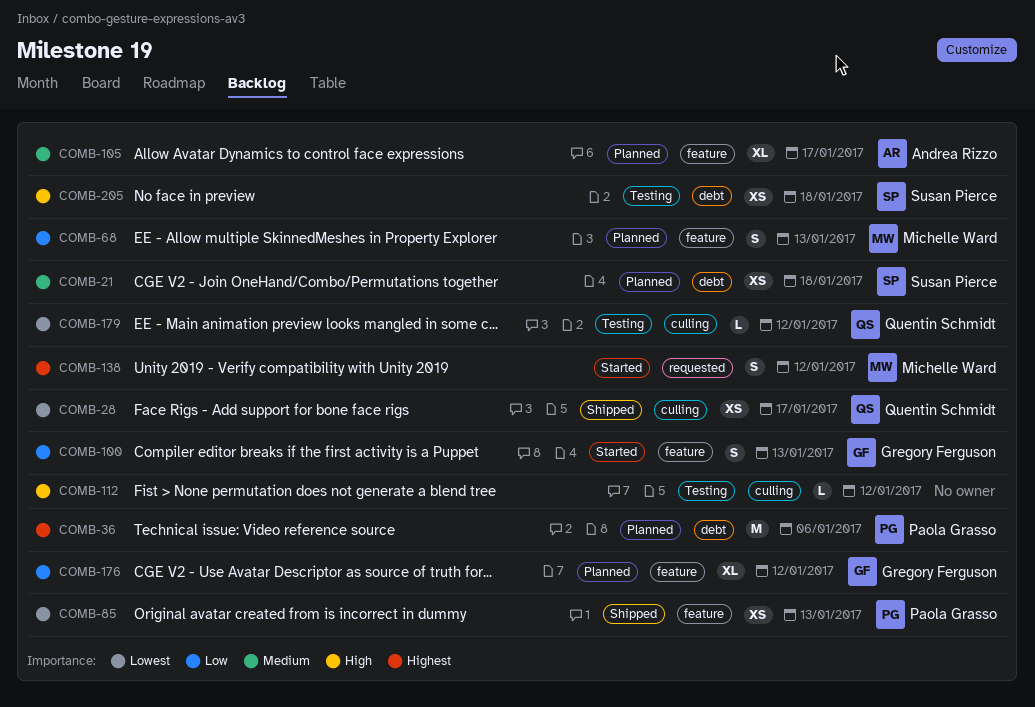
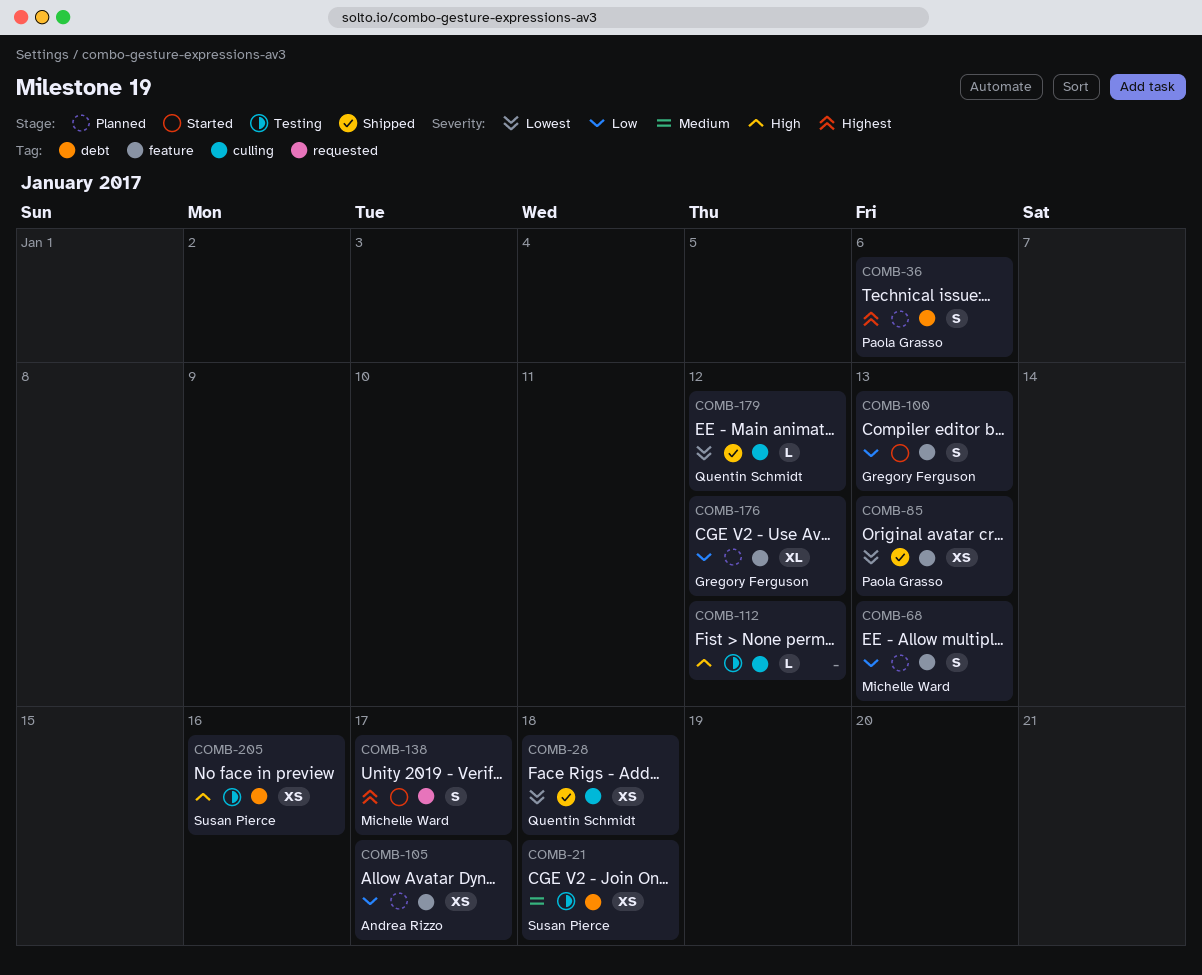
COMB-21, status: Planned -> Testing
COMB-28, due: Jan 17 -> Jan 18
COMB-36, estimate: M -> S
COMB-105, priority: Medium -> Low
COMB-105, estimate: XL -> XS
COMB-138, due: Jan 12 -> Jan 17
COMB-179, status: Testing -> Shipped
COMB-205, due: Jan 18 -> Jan 16

